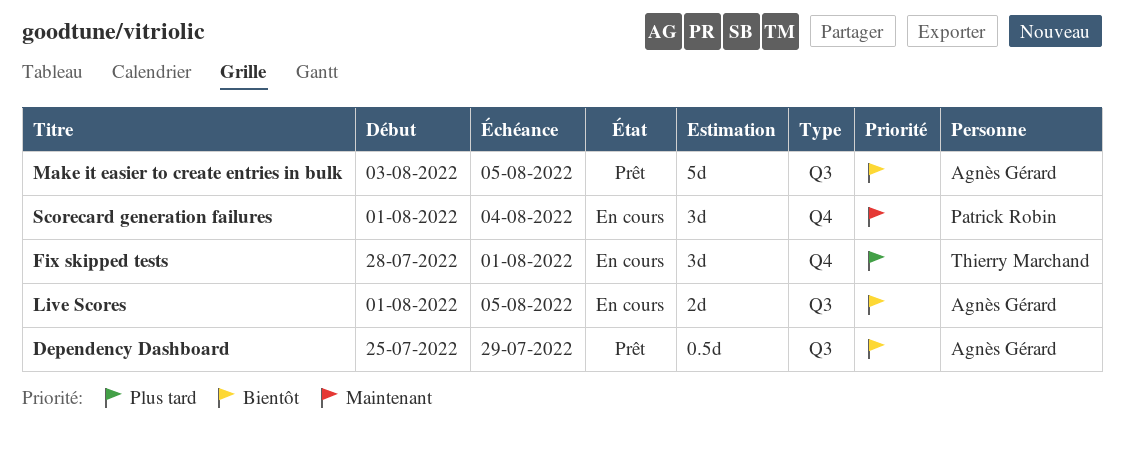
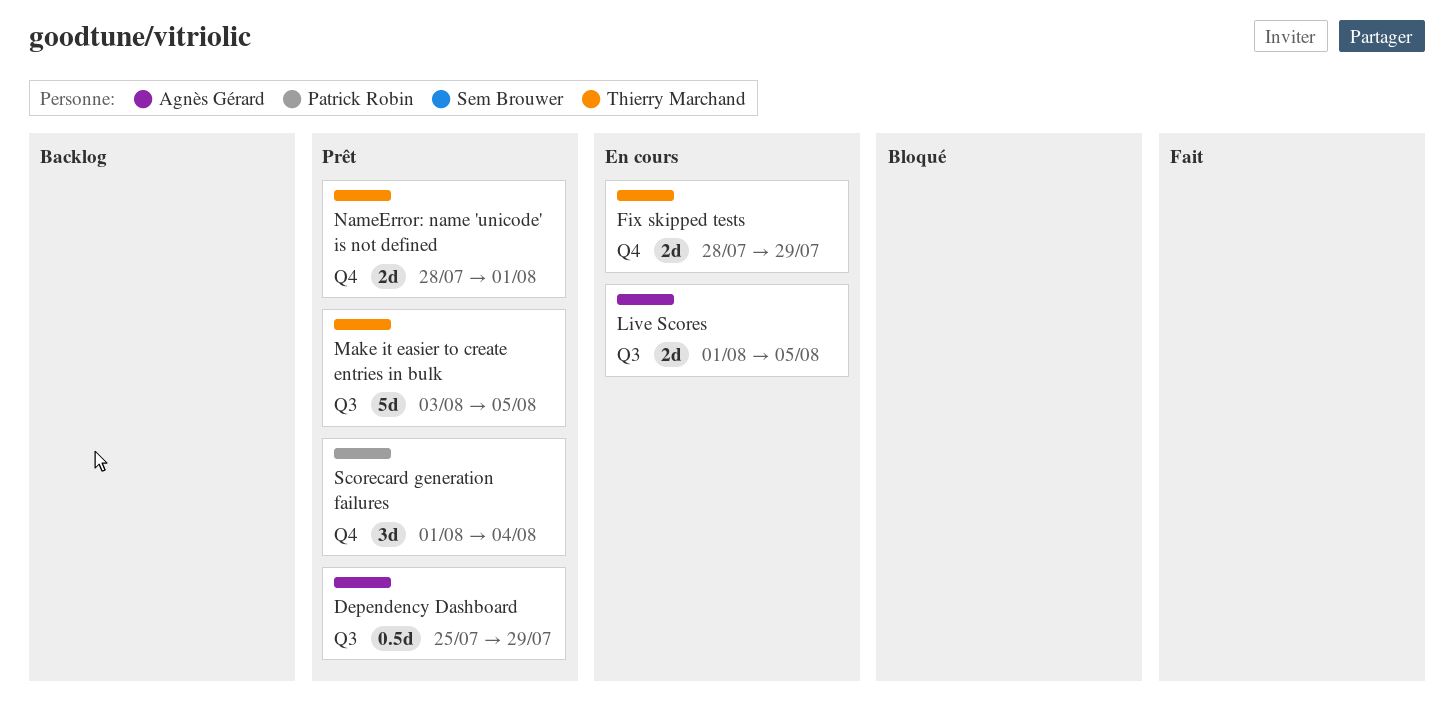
Fix skipped tests, estimate: 3d -> 2d
Fix skipped tests, due: Aug 1 -> Jul 29
Make it easier to create entries in bulk, owner: Agnès Gérard -> Thierry Marchand
NameError: name 'unicode' is not defined: none -> present
Scorecard generation failures, status: En cours -> Prêt

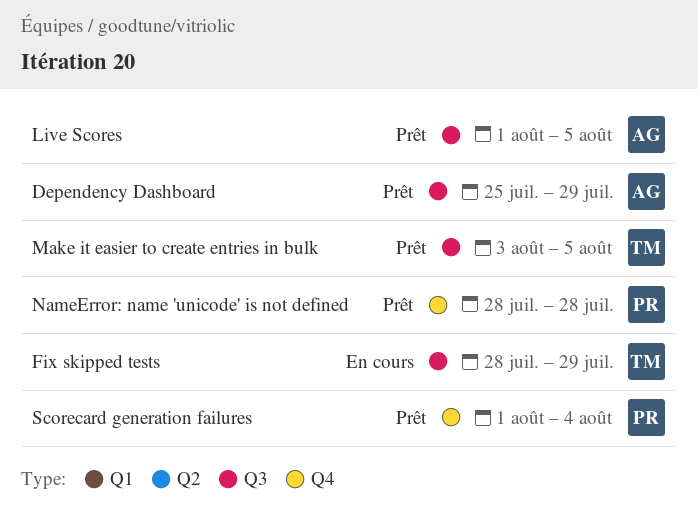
Fix skipped tests, label: Q4 -> Q3
Live Scores, status: En cours -> Prêt
NameError: name 'unicode' is not defined, owner: Thierry Marchand -> Patrick Robin
NameError: name 'unicode' is not defined, due: Aug 1 -> Jul 28

